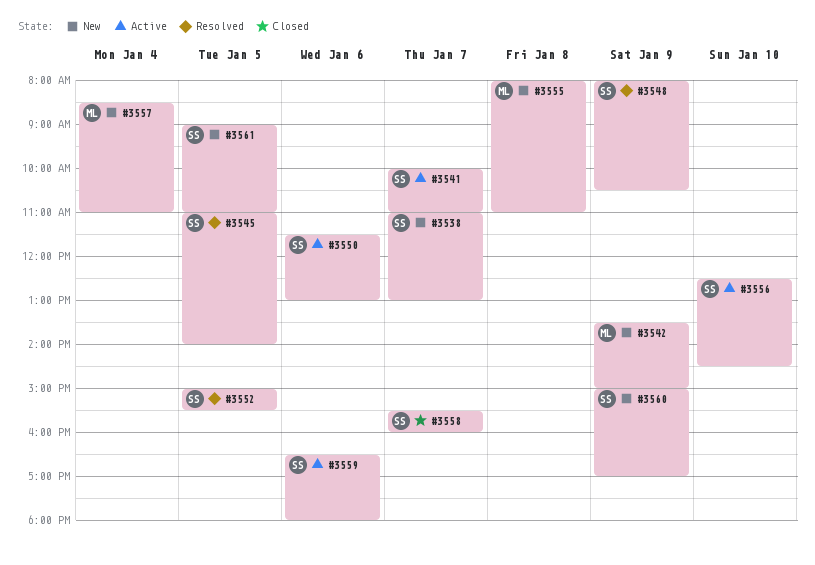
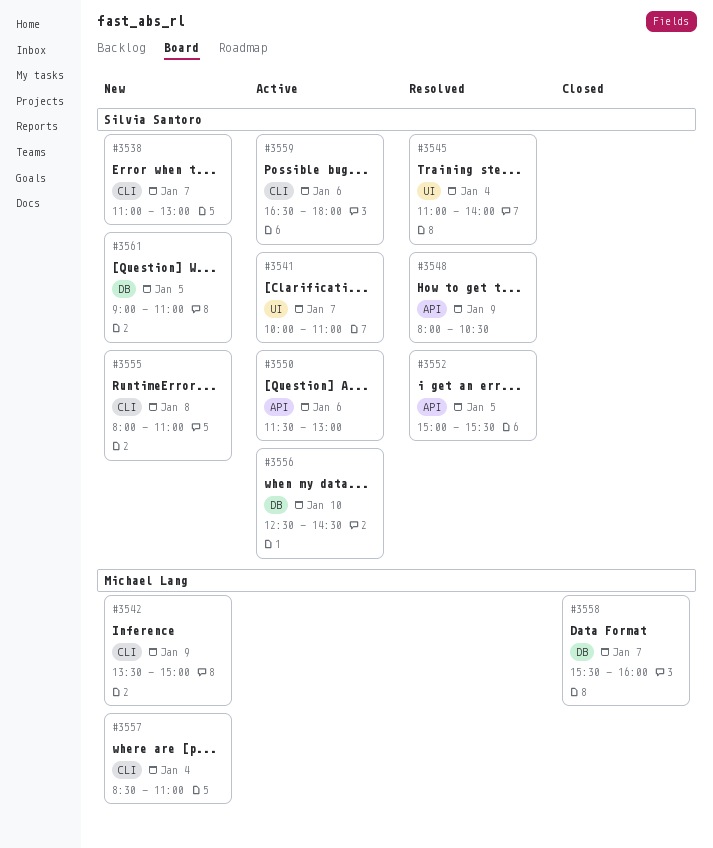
#3545, day: Jan 5 -> Jan 4
#3555, owner: Michael Lang -> Silvia Santoro
#3558, owner: Silvia Santoro -> Michael Lang
#3560: present -> none

